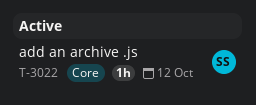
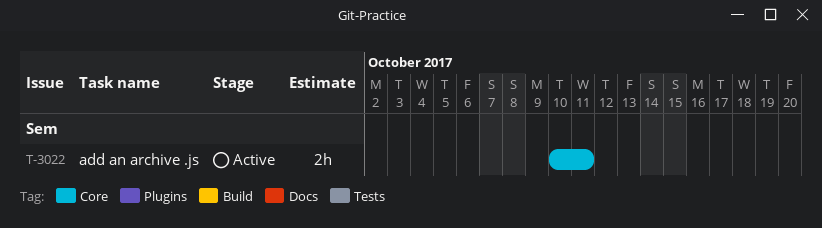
T-3022, estimate: 1h -> 2h
T-3022, due: Oct 12 -> Oct 11

